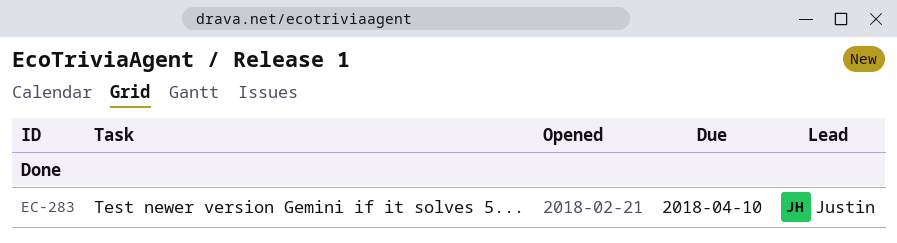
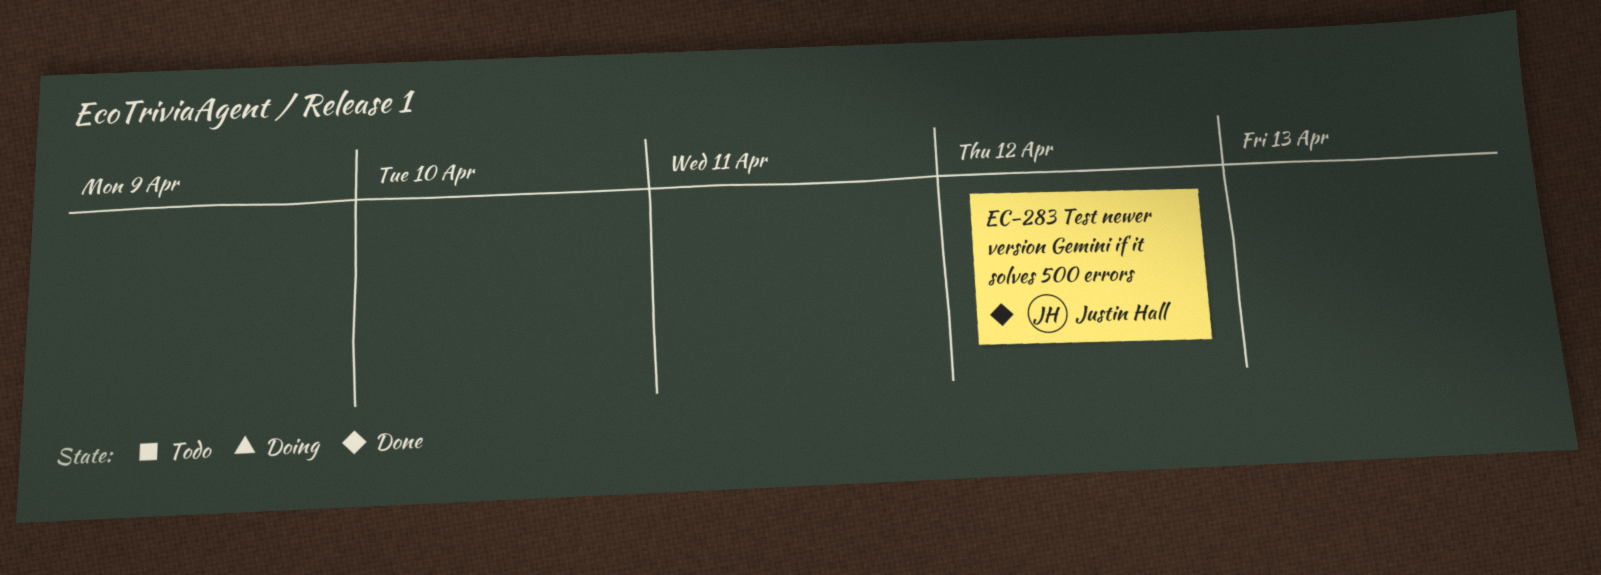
EC-283, due: Apr 10 -> Apr 12

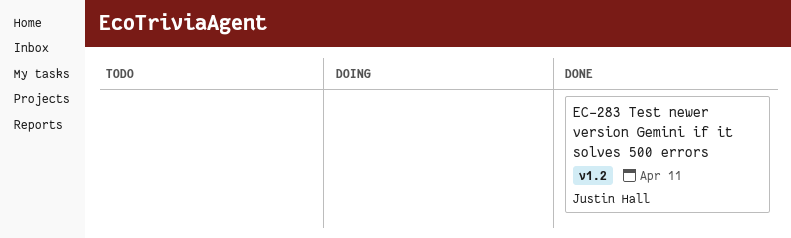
EC-283, due: Apr 12 -> Apr 11

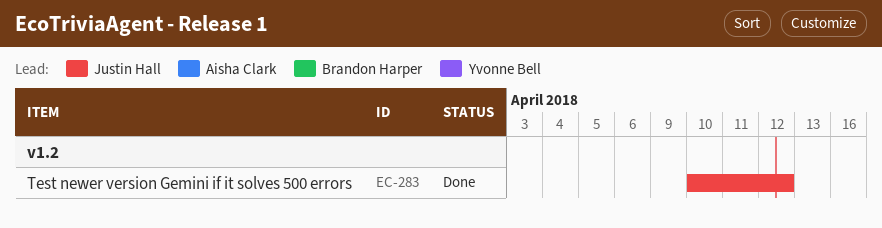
EC-283, due: Apr 11 -> Apr 12

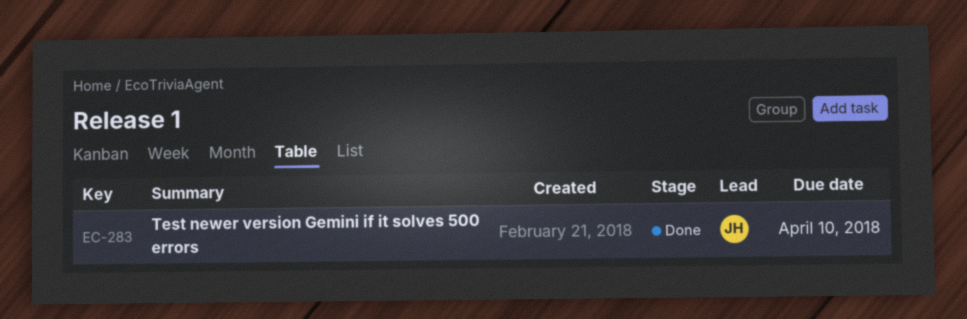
EC-283, due: Apr 12 -> Apr 10

